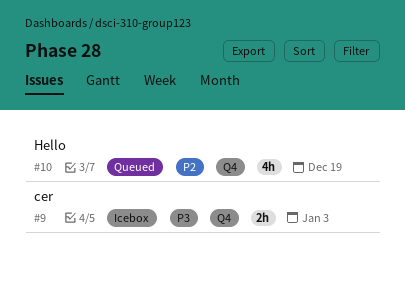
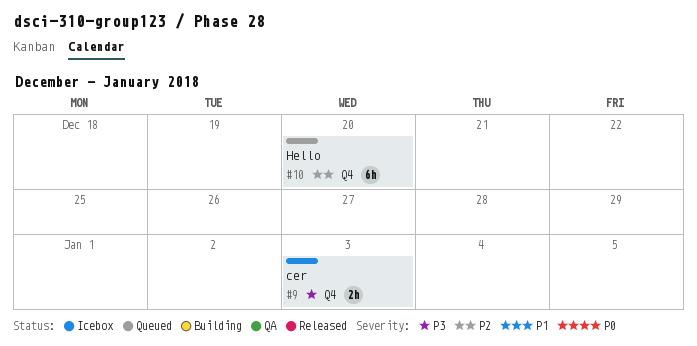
#10, estimate: 4h -> 6h
#10, due: Dec 19 -> Dec 20

